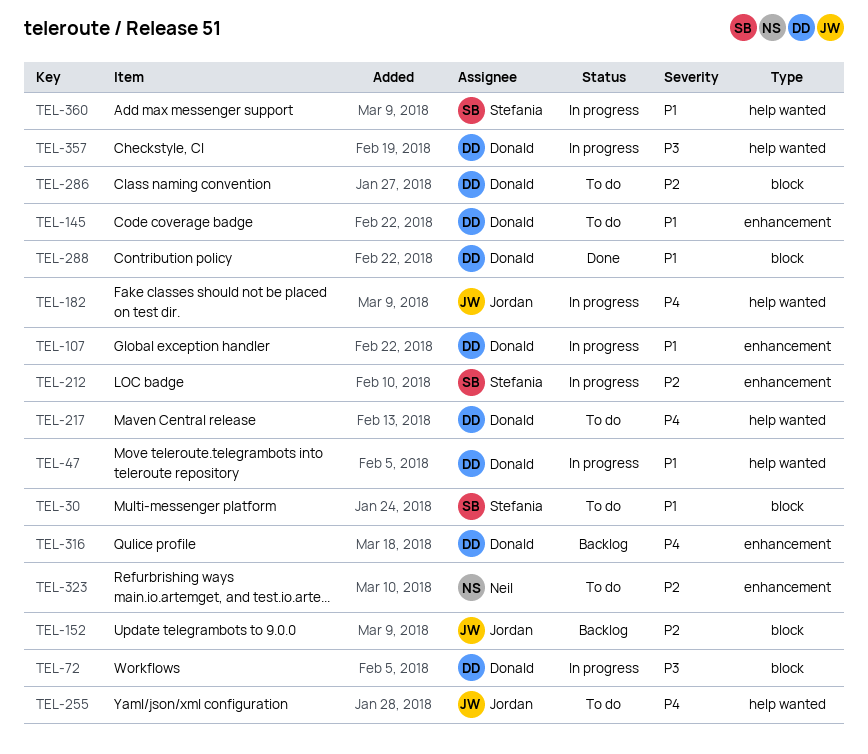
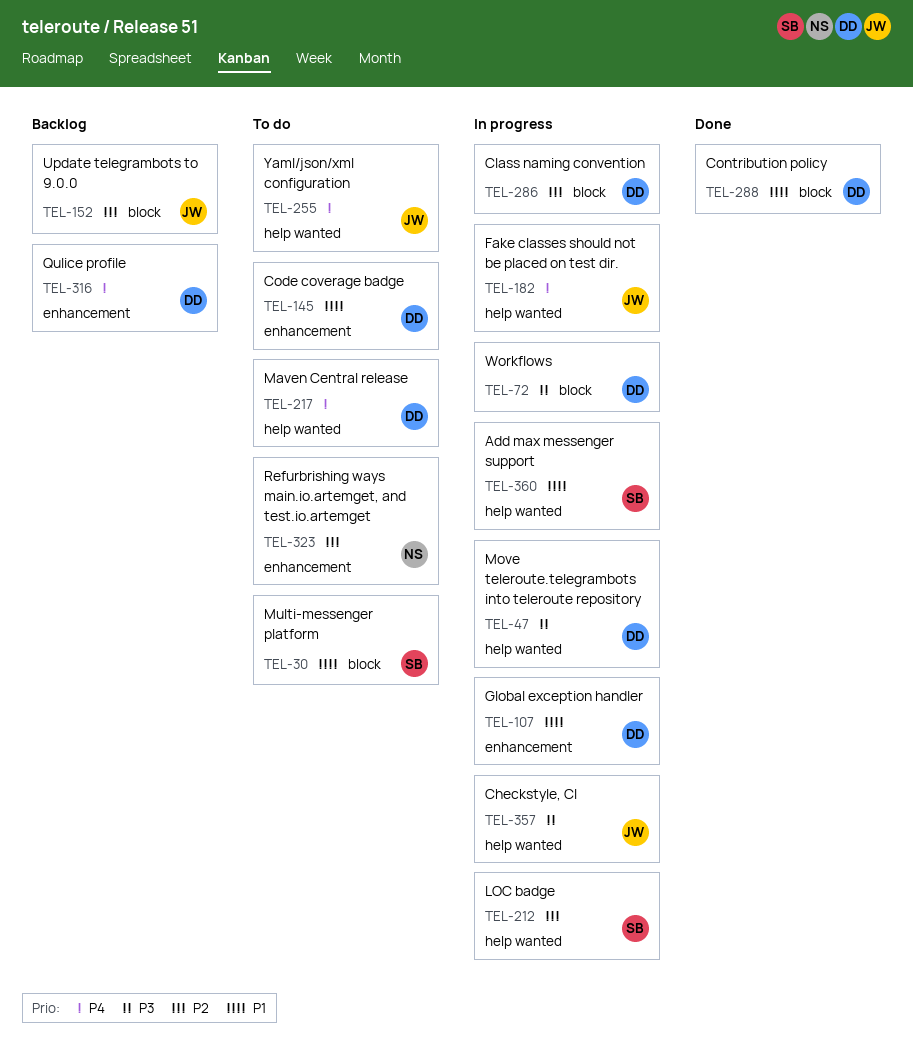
TEL-47, priority: P1 -> P3
TEL-212, label: enhancement -> help wanted
TEL-286, status: To do -> In progress
TEL-357, owner: Donald -> Jordan

